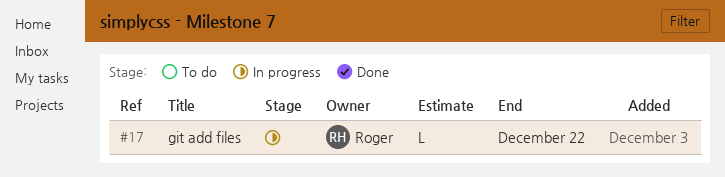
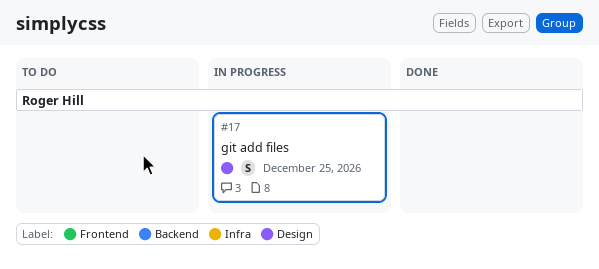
#17, estimate: L -> S
#17, due: Dec 22 -> Dec 25

